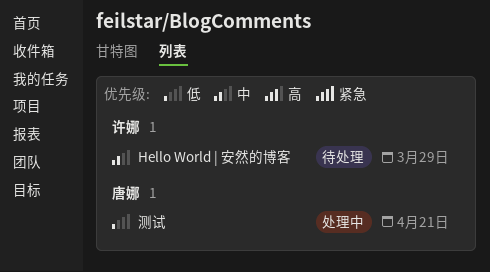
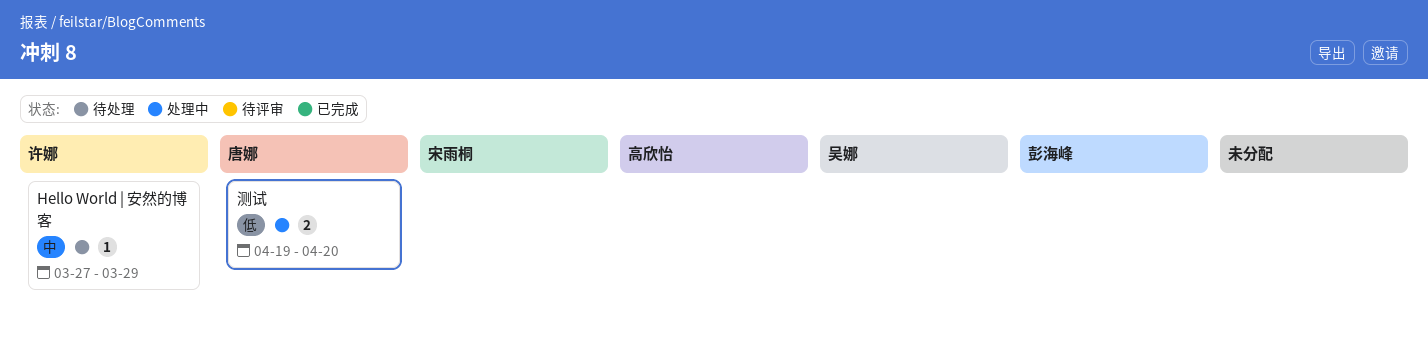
测试, due: Apr 21 -> Apr 20

